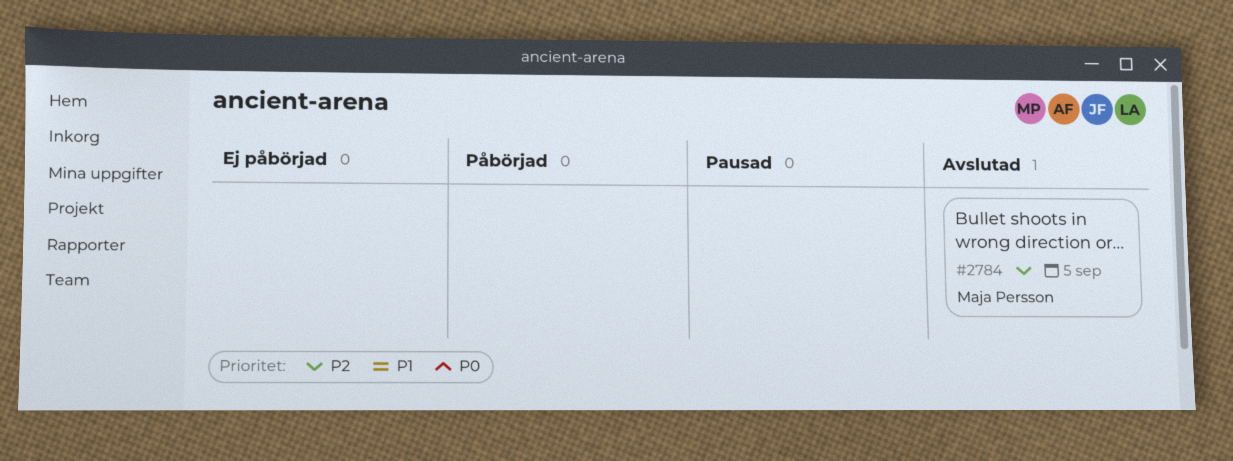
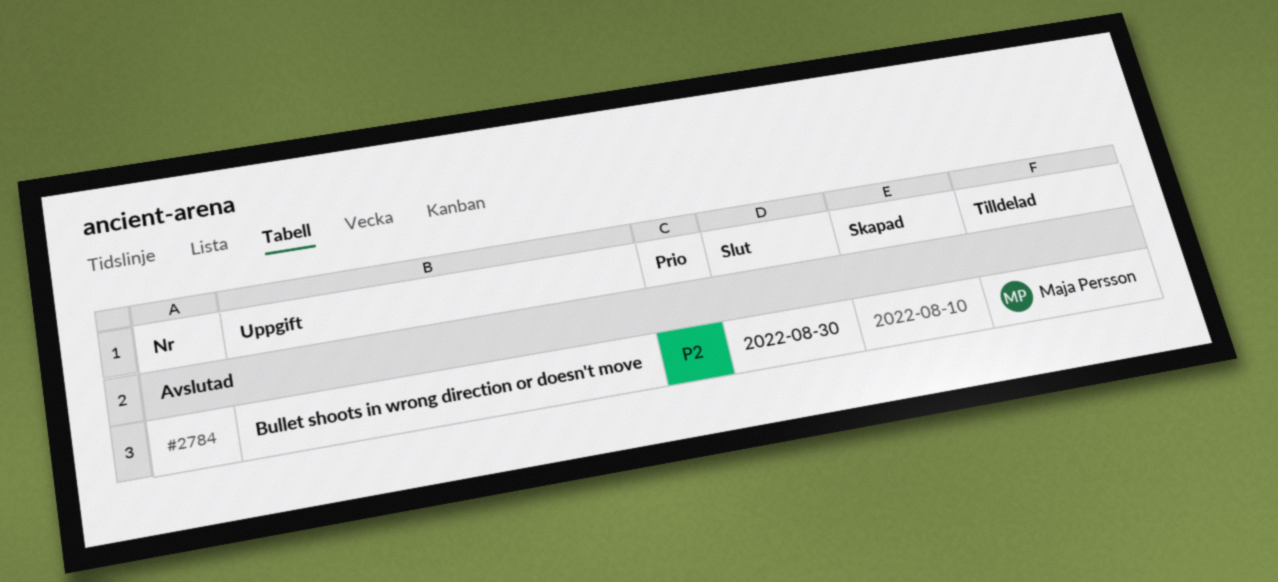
#2784, due: Sep 5 -> Aug 30

